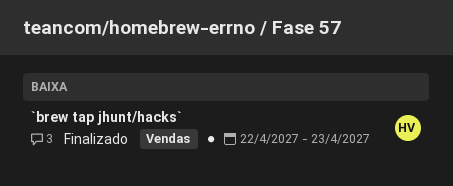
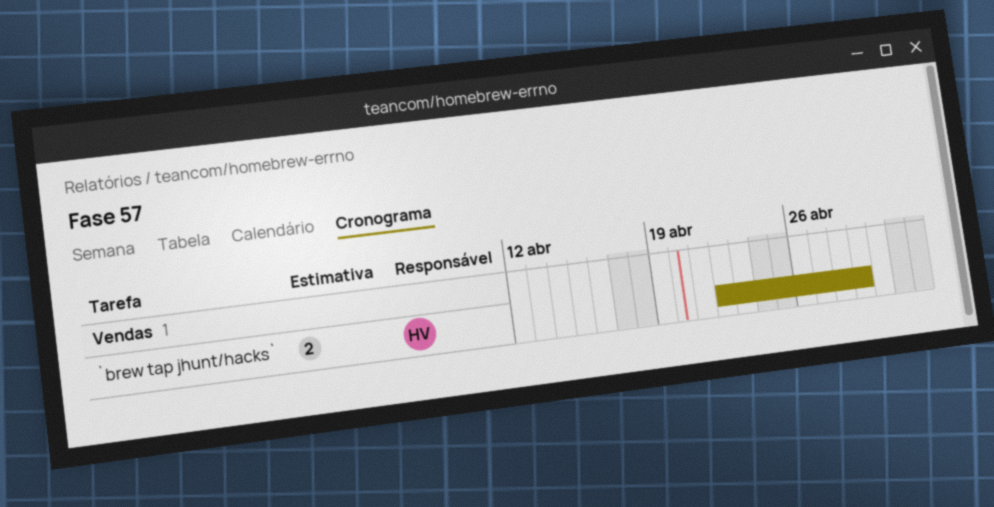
`brew tap jhunt/hacks`, estimate: 1 -> 2
`brew tap jhunt/hacks`, due: Apr 23 -> Apr 29

